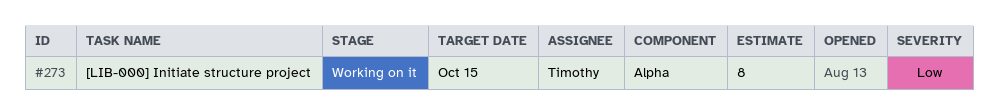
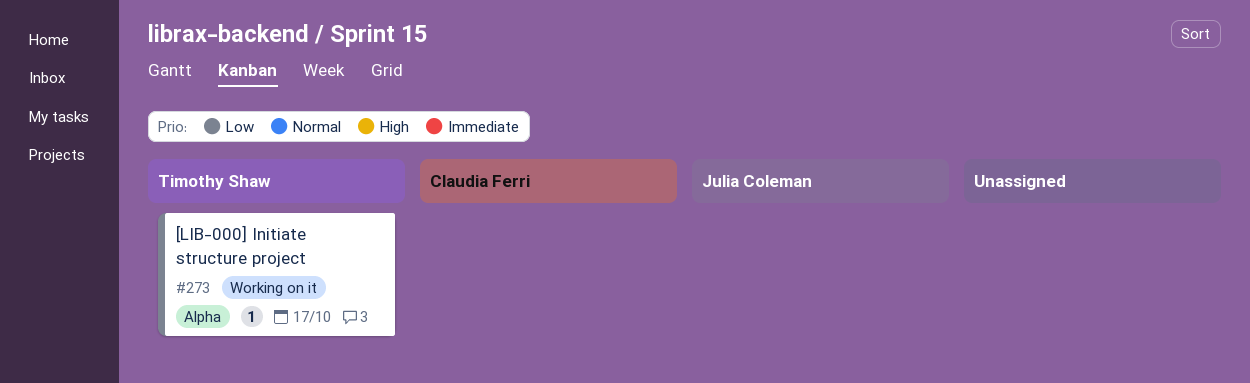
#273, estimate: 8 -> 1
#273, due: Oct 15 -> Oct 17

